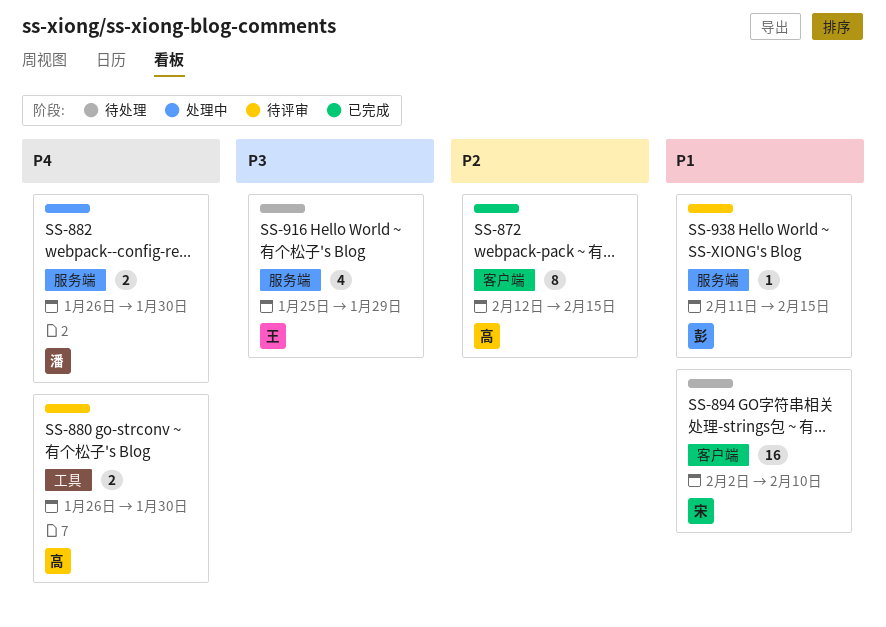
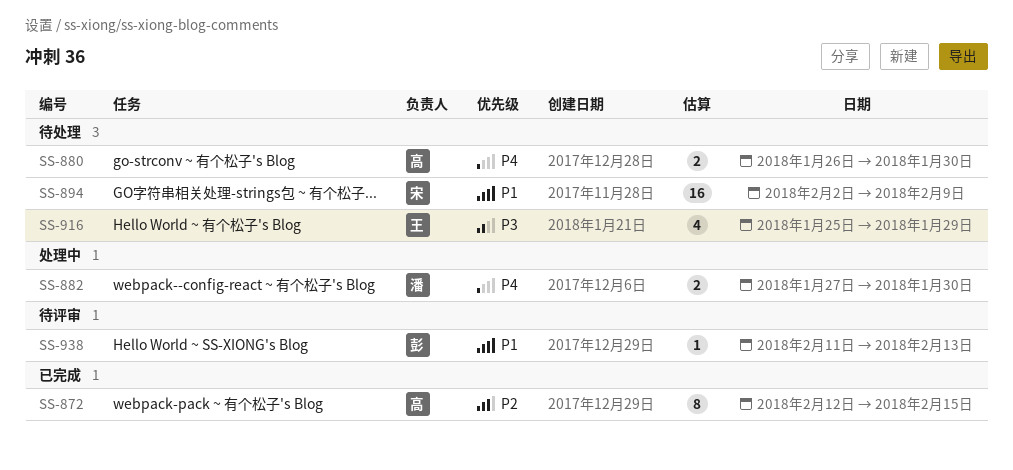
SS-880, status: 待评审 -> 待处理
SS-882, start: Jan 26 -> Jan 27
SS-894, due: Feb 10 -> Feb 9
SS-938, due: Feb 15 -> Feb 13

